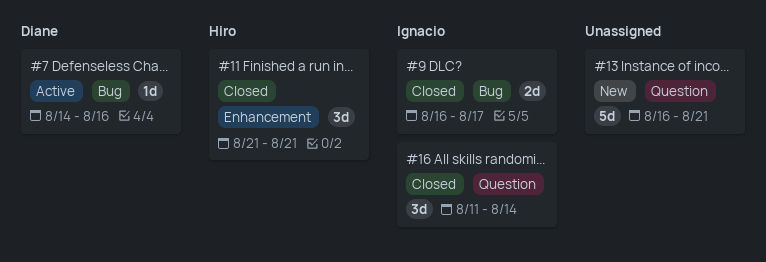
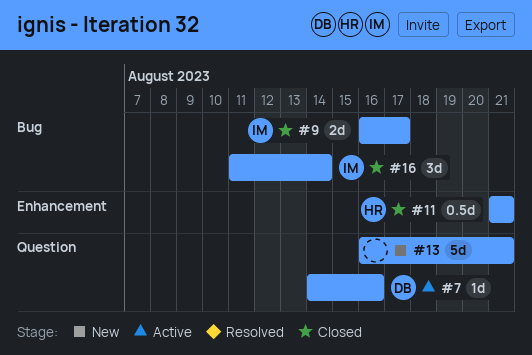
#7, label: Bug -> Question
#11, estimate: 3d -> 0.5d
#16, label: Question -> Bug

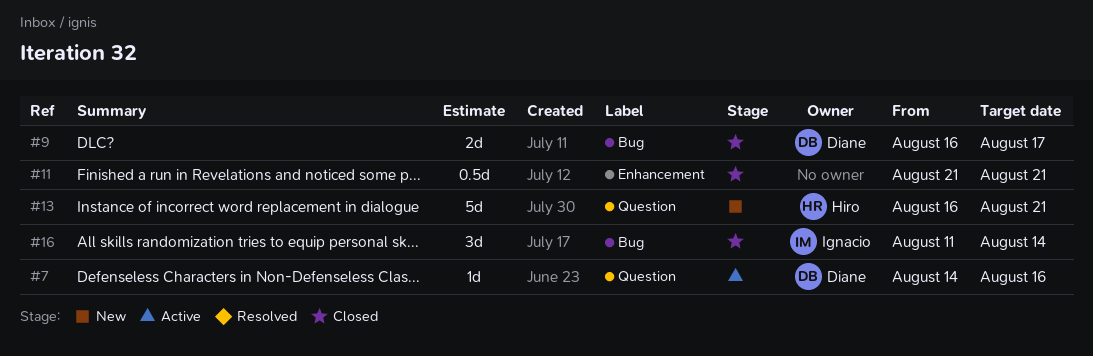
#9, owner: Ignacio -> Diane
#11, owner: Hiro -> none
#13, owner: none -> Hiro

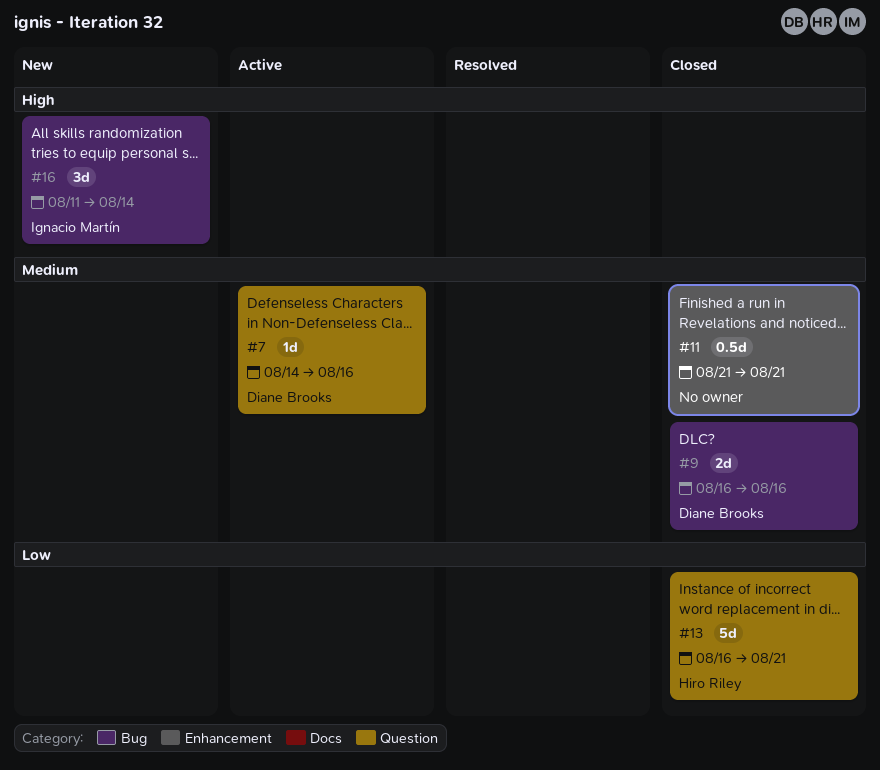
#9, due: Aug 17 -> Aug 16
#13, status: New -> Closed
#16, status: Closed -> New

